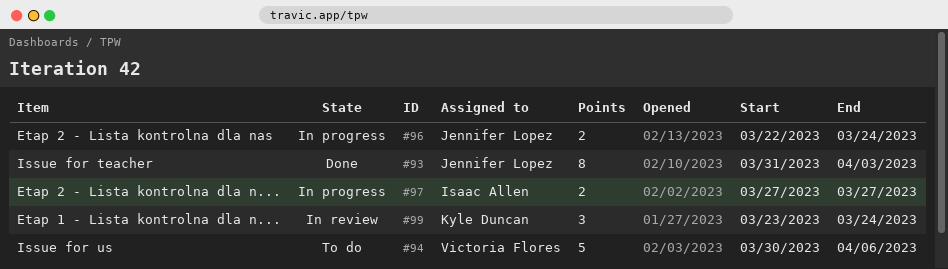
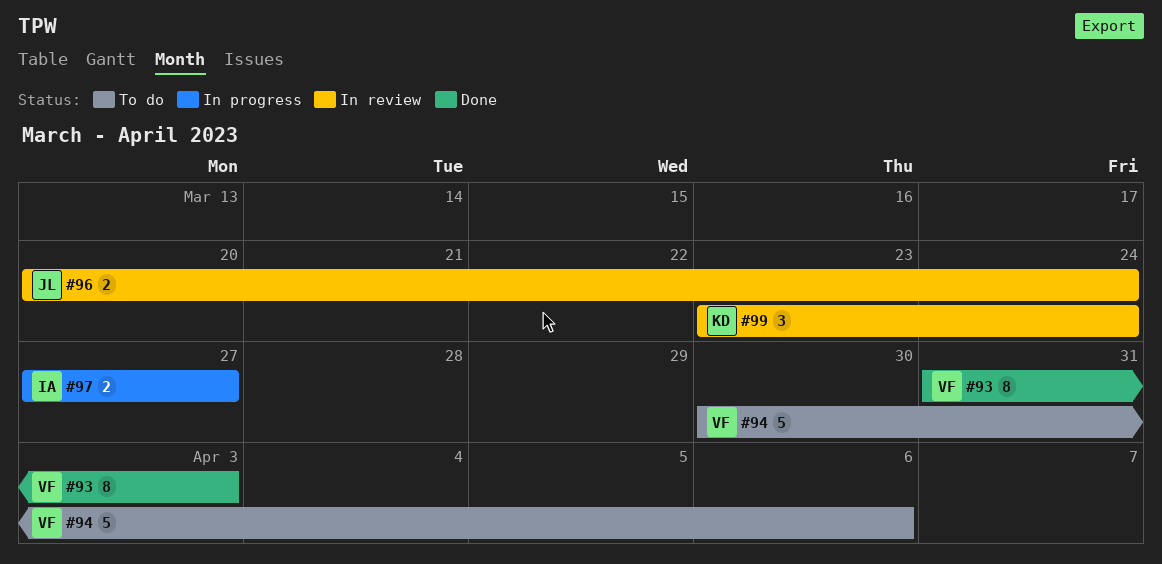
#93, owner: Jennifer Lopez -> Victoria Flores
#96, status: In progress -> In review
#96, start: Mar 22 -> Mar 20

